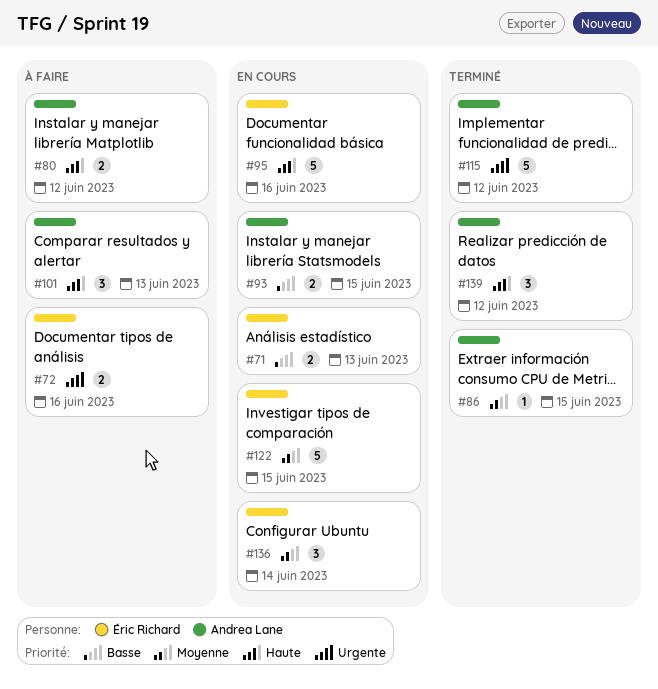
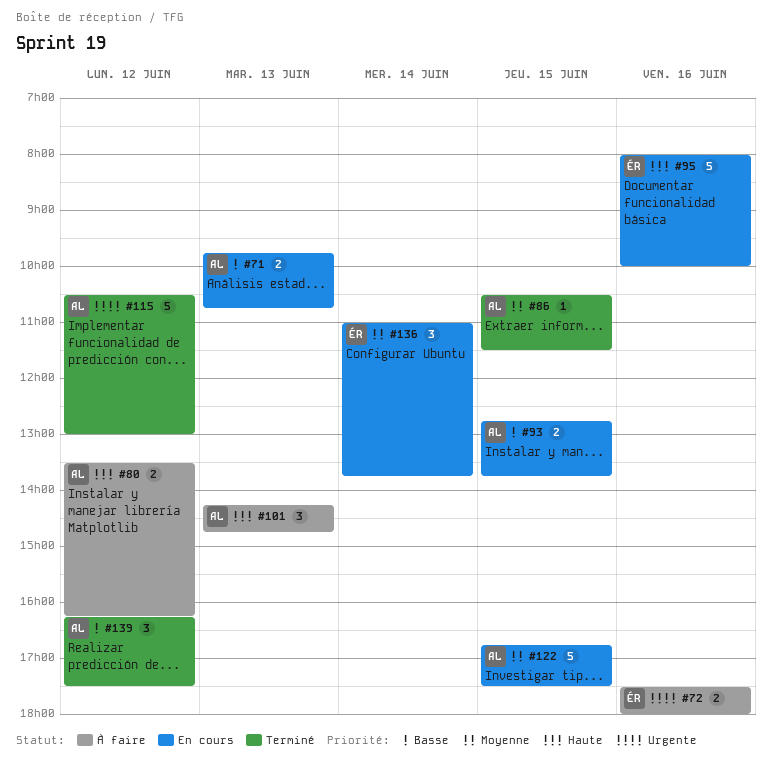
#71, owner: Éric Richard -> Andrea Lane
#122, owner: Éric Richard -> Andrea Lane
#139, priority: Haute -> Basse

